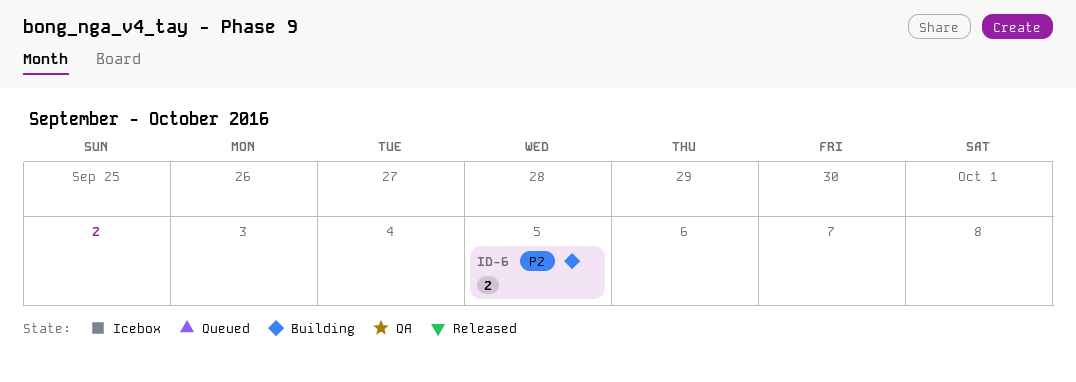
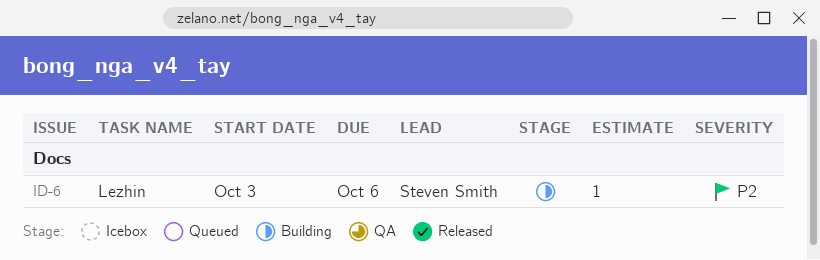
ID-6, estimate: 2 -> 1
ID-6, due: Oct 5 -> Oct 6

